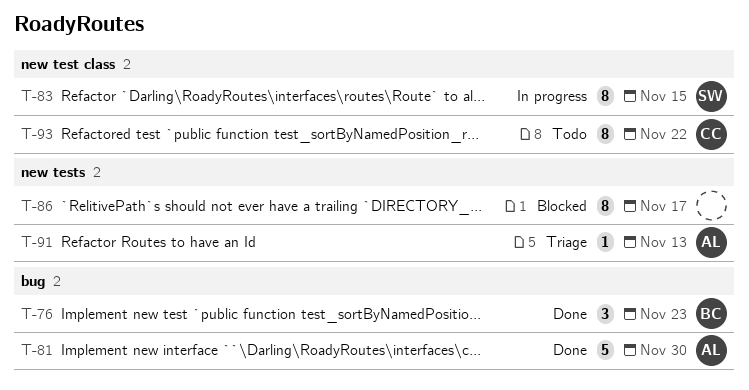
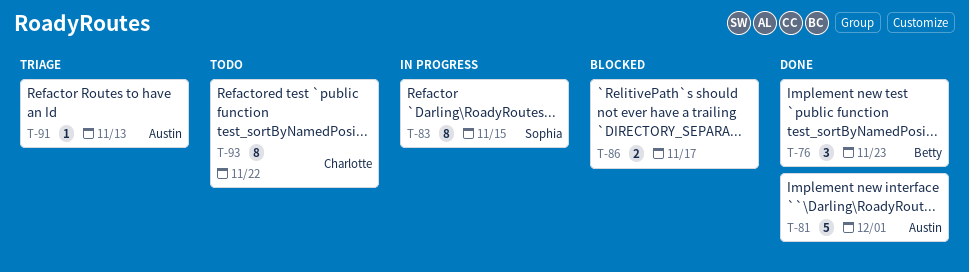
T-81, due: Nov 30 -> Dec 1
T-86, estimate: 8 -> 2

